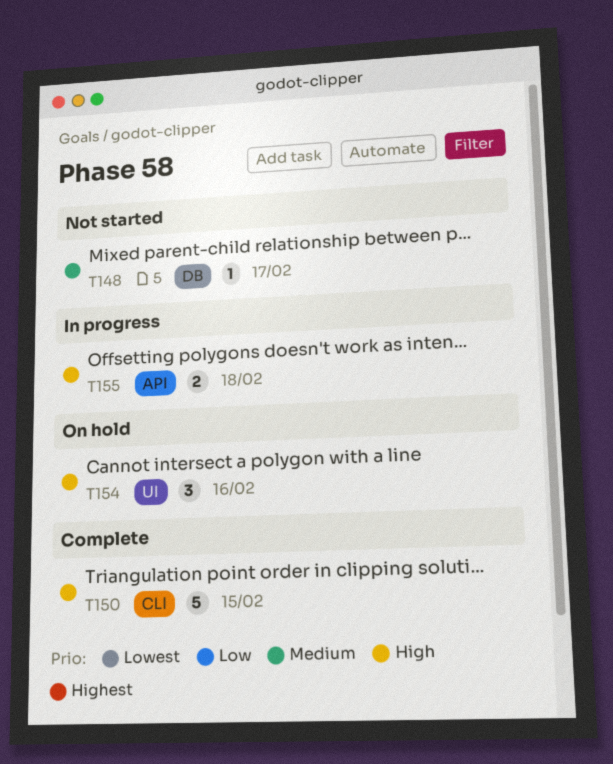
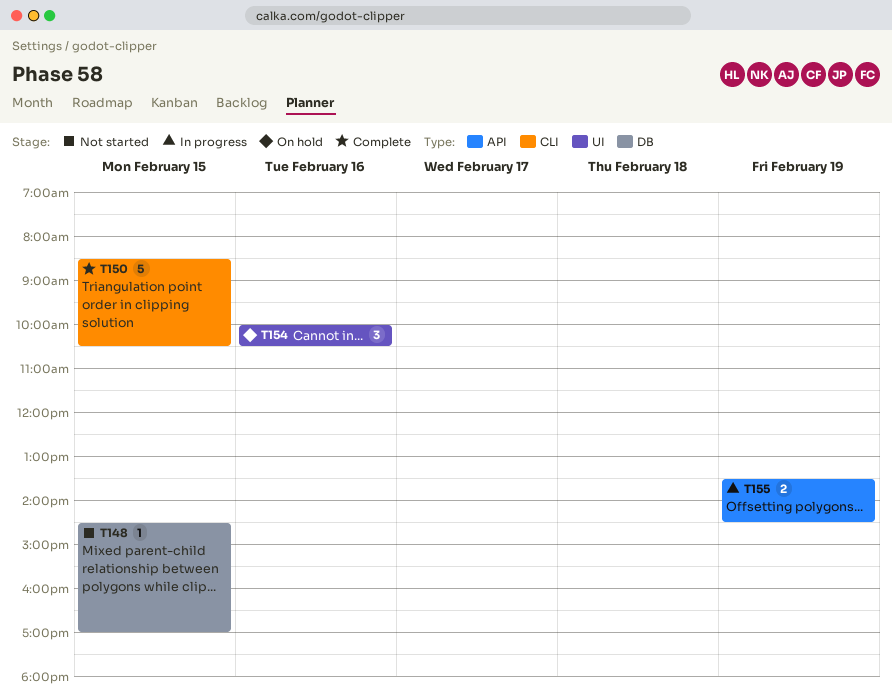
T148, day: Feb 17 -> Feb 15
T155, day: Feb 18 -> Feb 19

